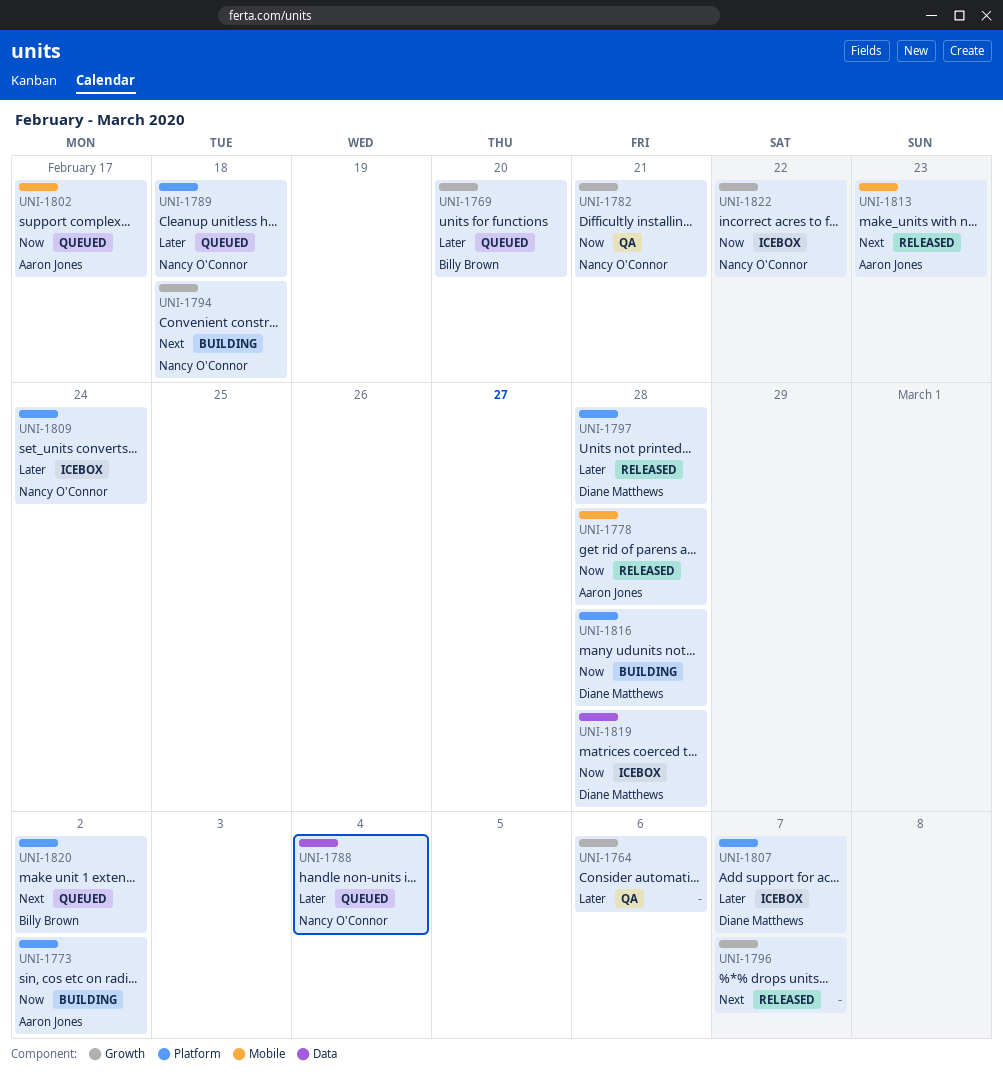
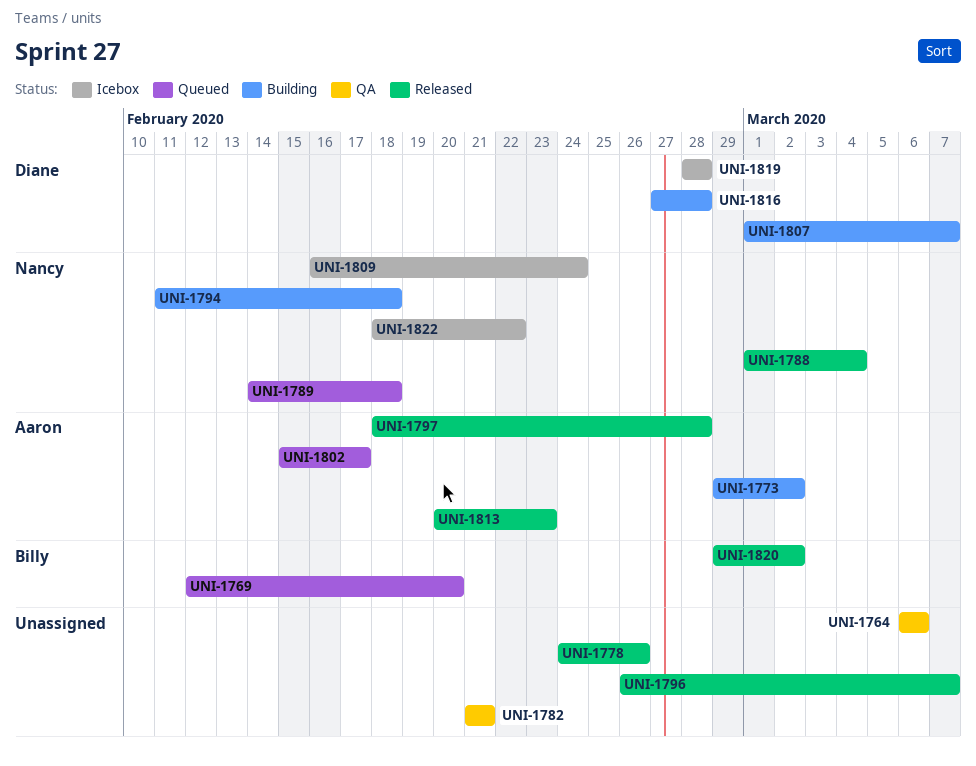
UNI-1778, owner: Aaron Jones -> none
UNI-1778, due: Feb 28 -> Feb 26
UNI-1782, owner: Nancy O'Connor -> none
UNI-1788, status: Queued -> Released
UNI-1797, owner: Diane Matthews -> Aaron Jones
UNI-1807, status: Icebox -> Building
UNI-1820, status: Queued -> Released

